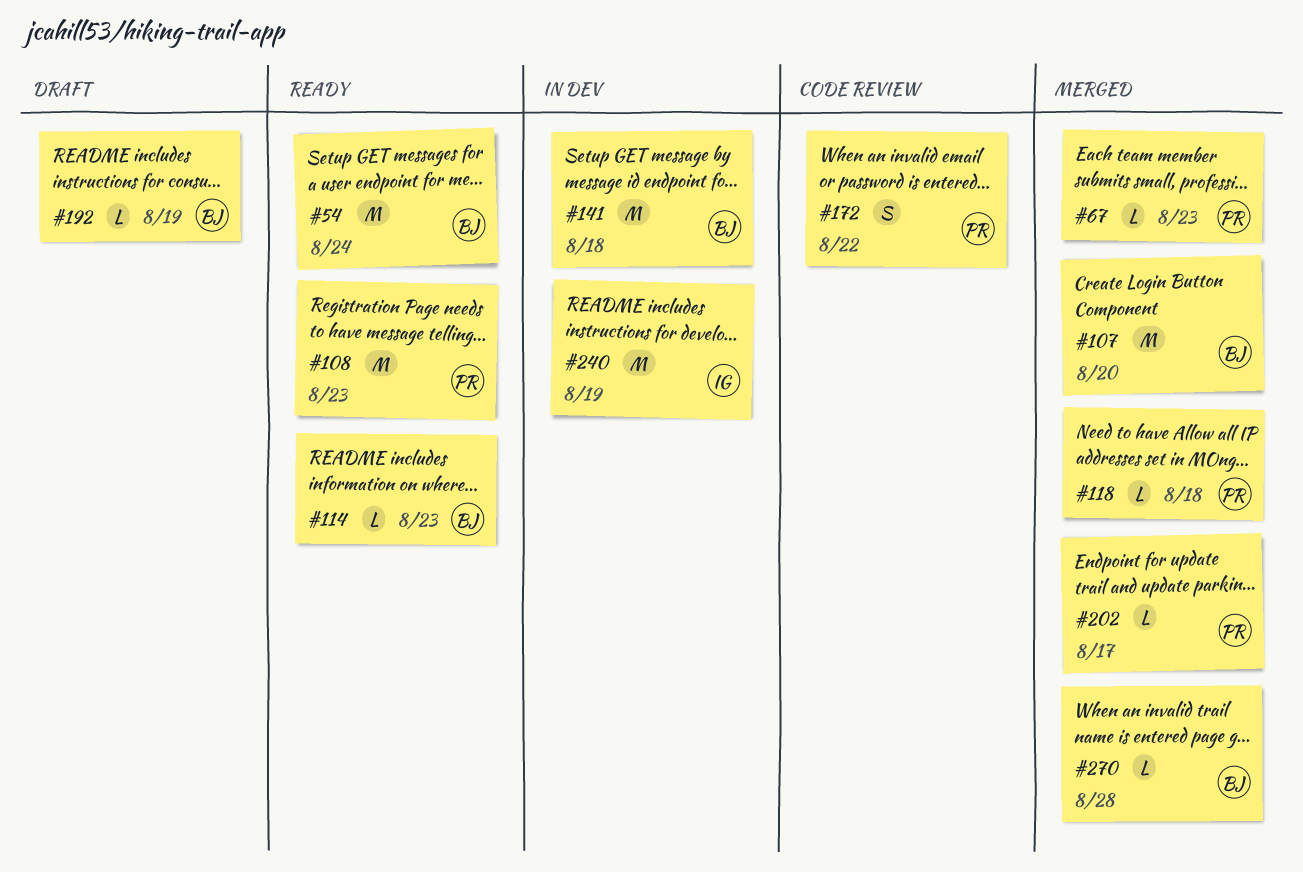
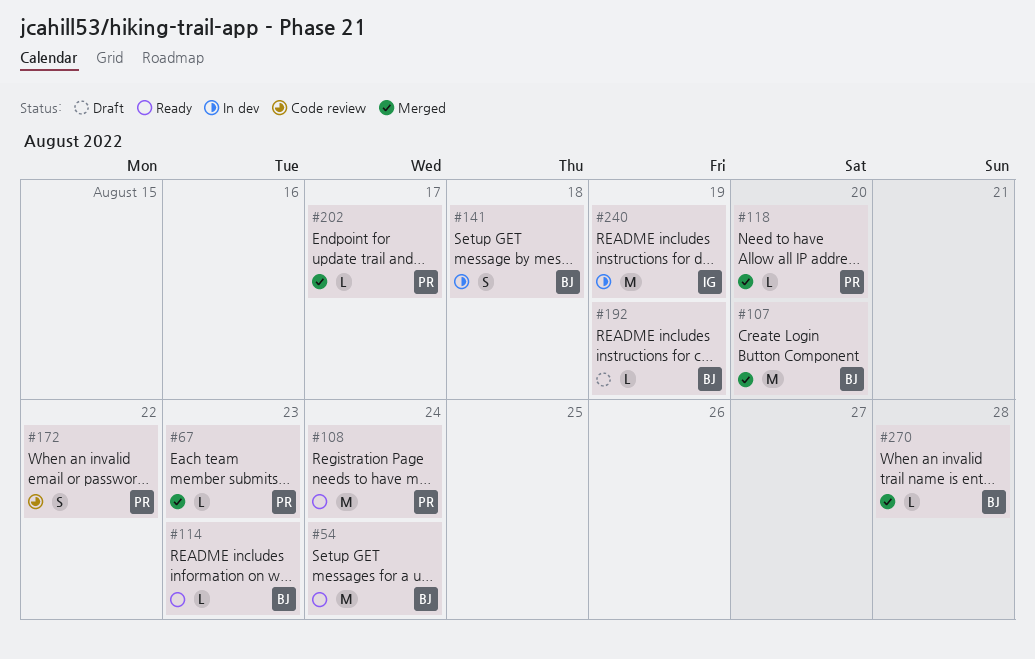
#108, due: Aug 23 -> Aug 24
#118, due: Aug 18 -> Aug 20
#141, estimate: M -> S

